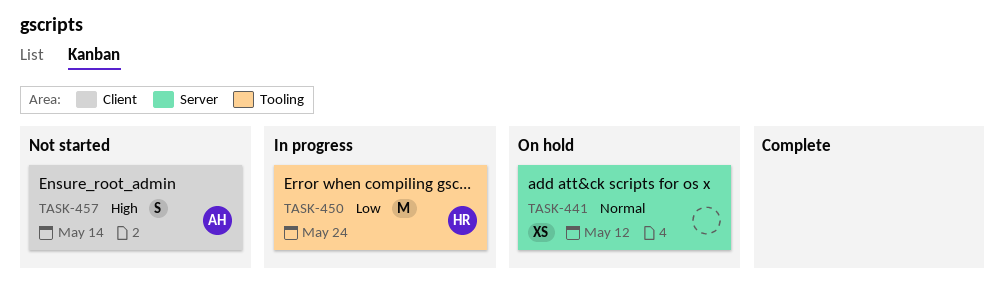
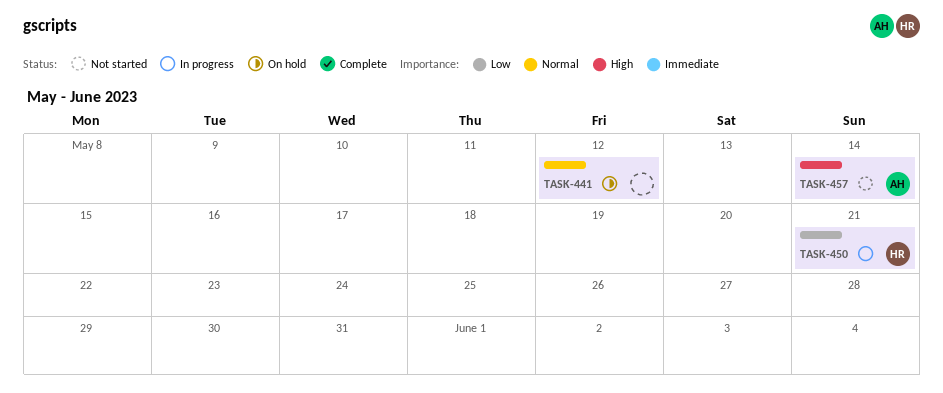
TASK-450, due: May 24 -> May 21

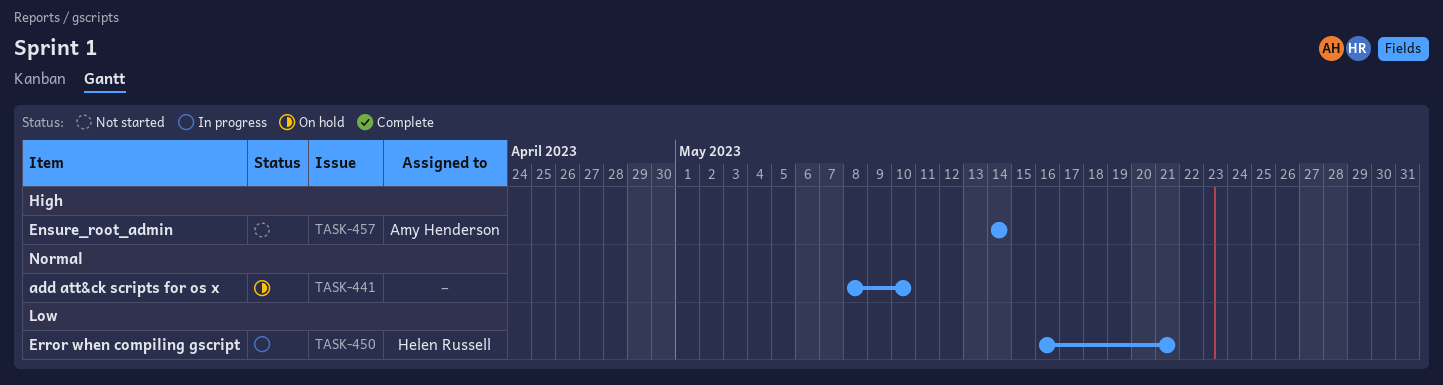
TASK-441, due: May 12 -> May 10

